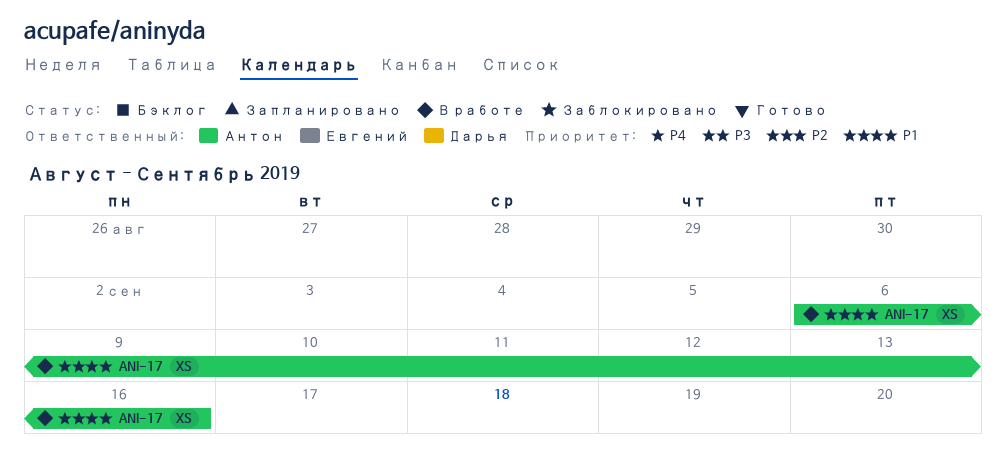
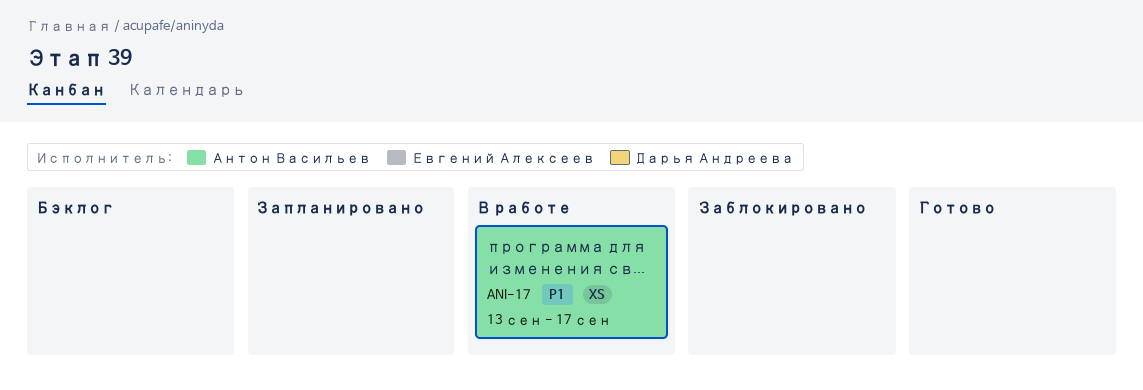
ANI-17, start: Sep 6 -> Sep 13
ANI-17, due: Sep 16 -> Sep 17

